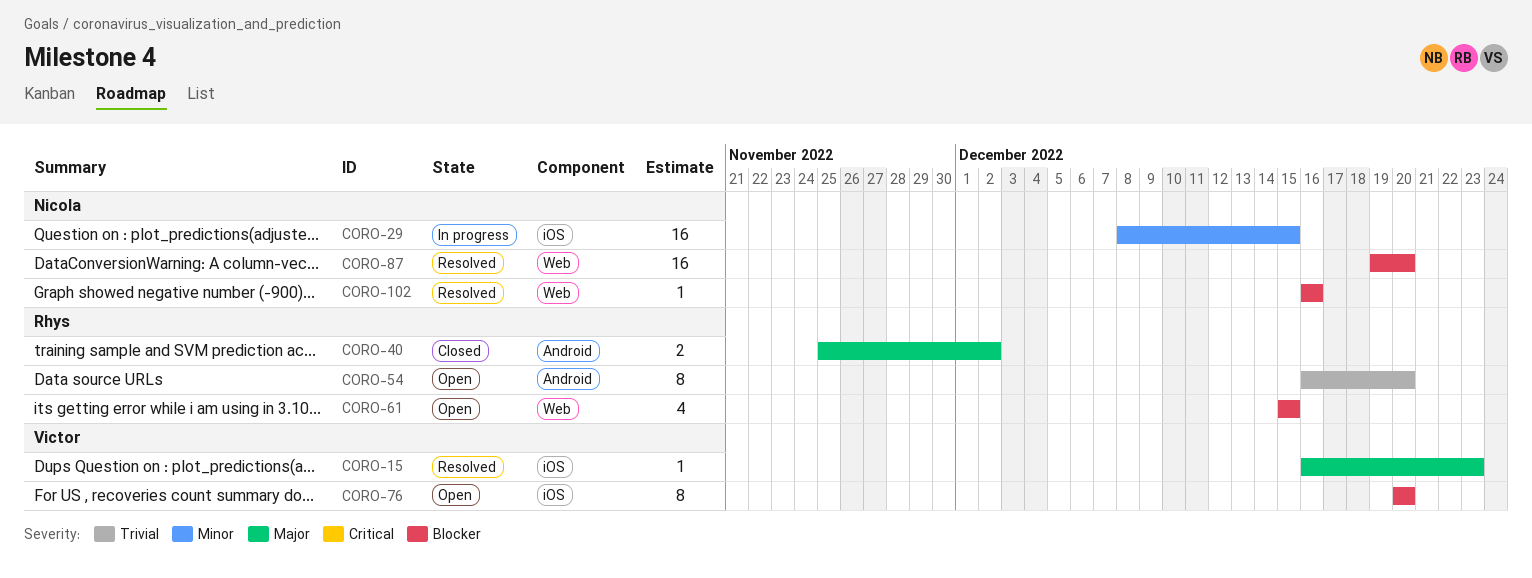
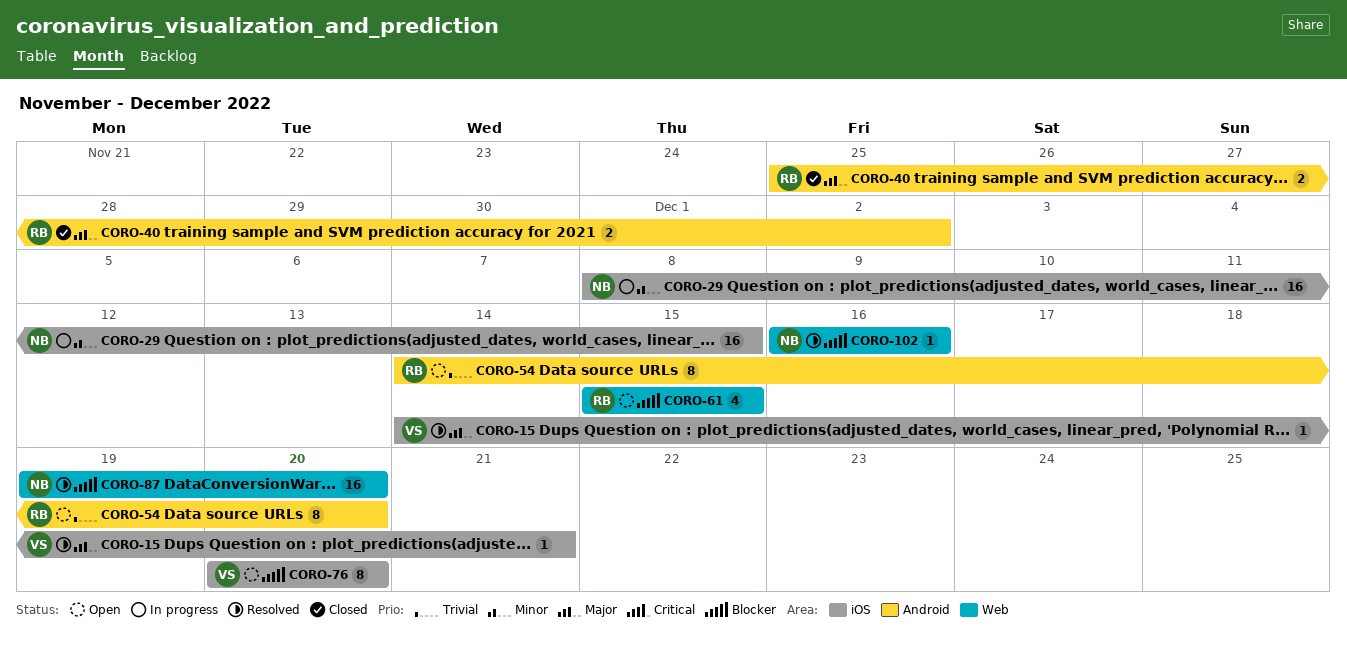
CORO-15, start: Dec 16 -> Dec 14
CORO-15, due: Dec 23 -> Dec 21
CORO-54, start: Dec 16 -> Dec 14

